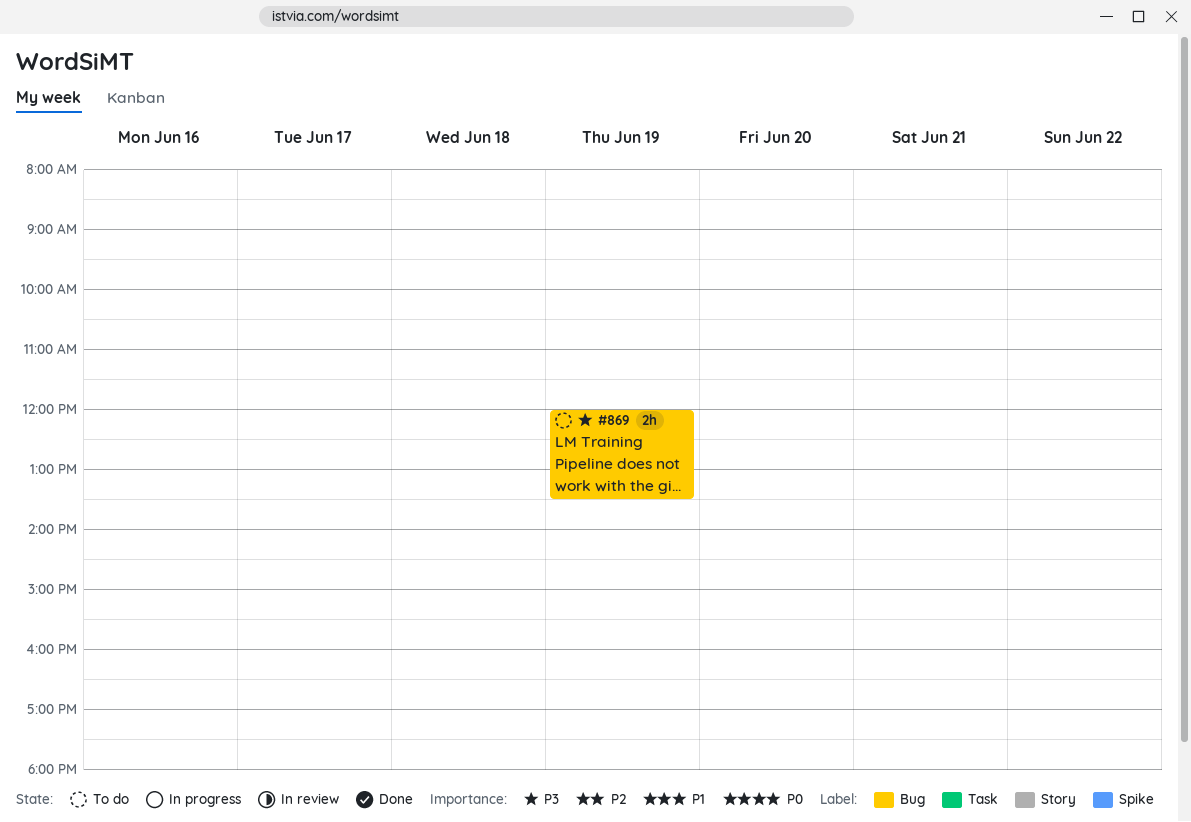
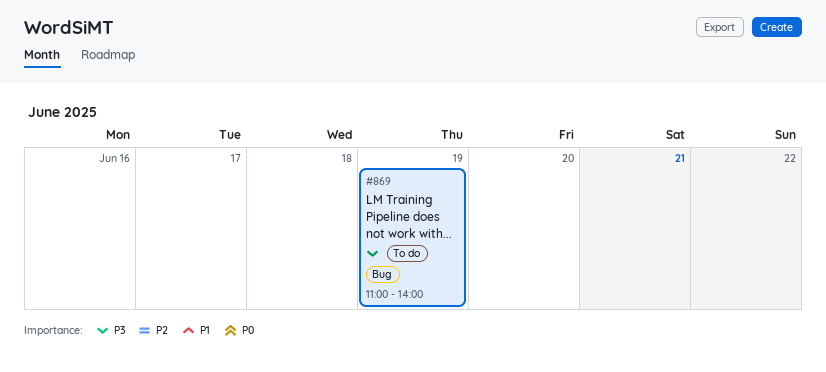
#869, begins: 12:00 -> 11:00
#869, ends: 13:30 -> 14:00

